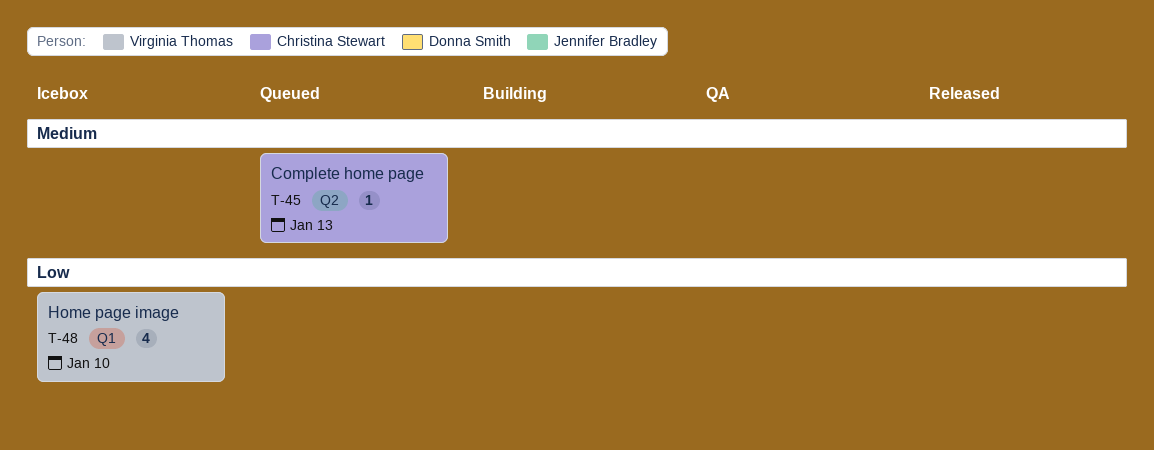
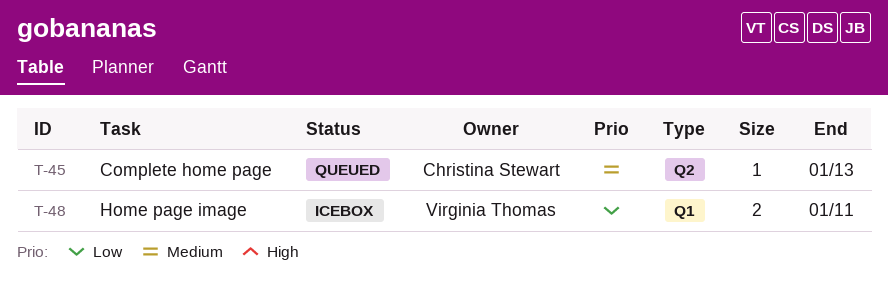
T-48, estimate: 4 -> 2
T-48, due: Jan 10 -> Jan 11

